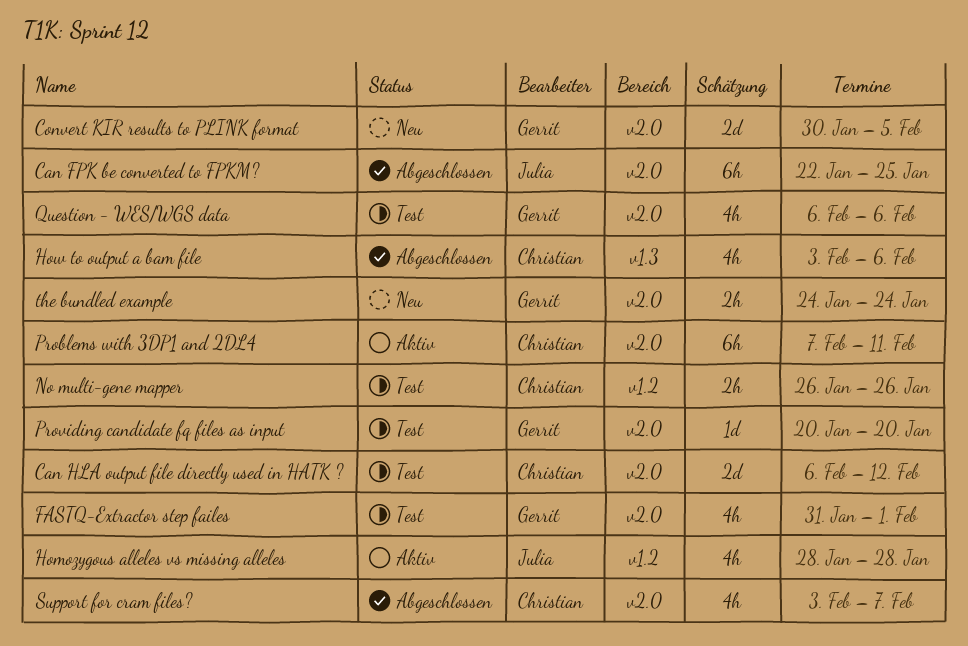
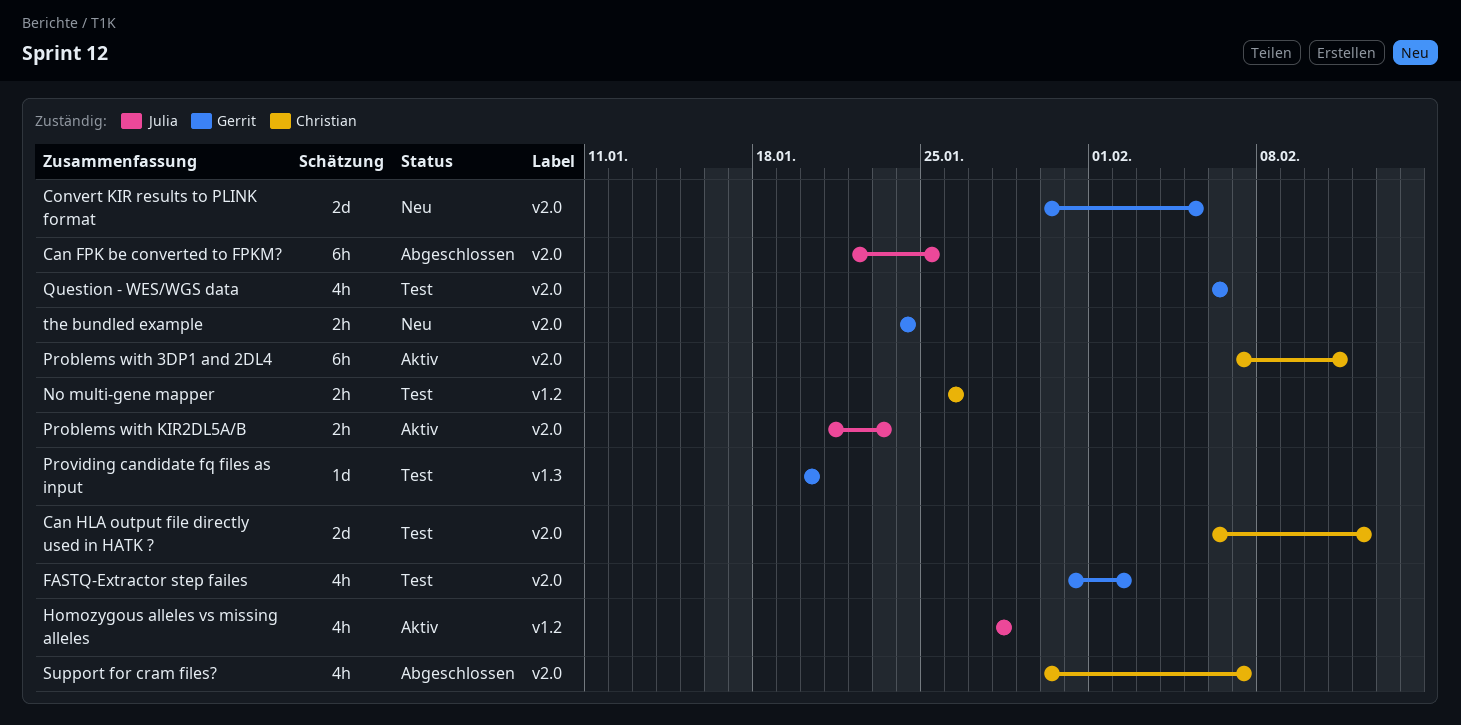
FASTQ-Extractor step failes, due: Feb 1 -> Feb 2
How to output a bam file: present -> none
Problems with KIR2DL5A/B: none -> present
Providing candidate fq files as input, label: v2.0 -> v1.3
Support for cram files?, start: Feb 3 -> Jan 30

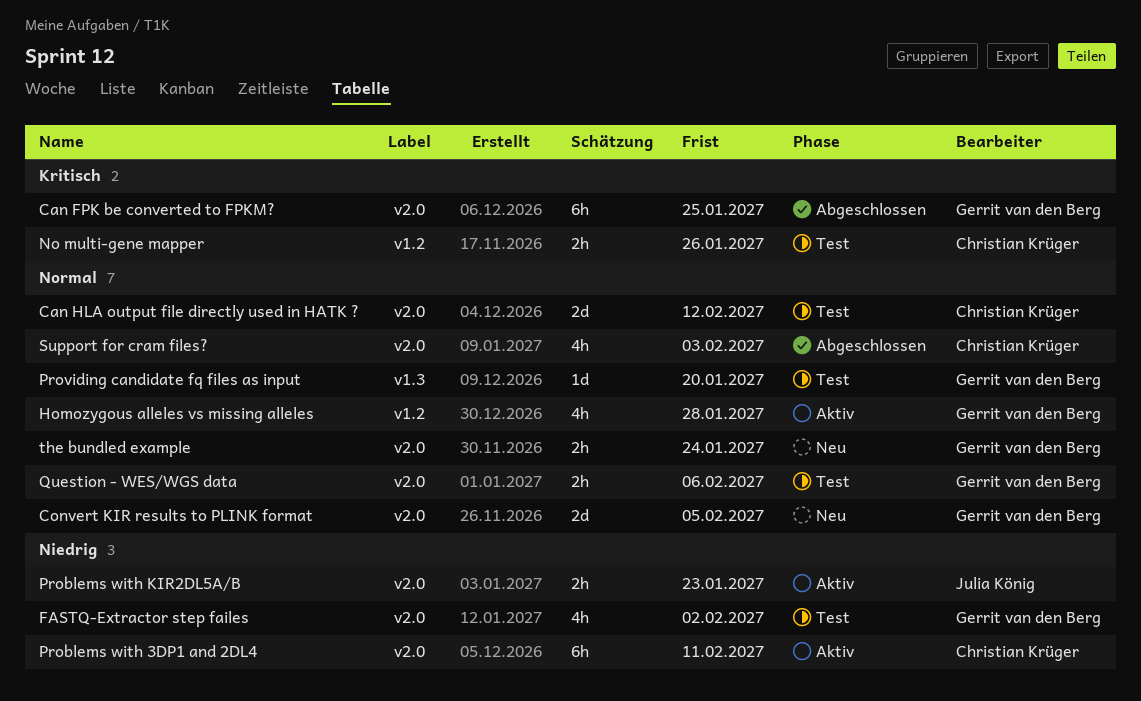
Can FPK be converted to FPKM?, owner: Julia König -> Gerrit van den Berg
Homozygous alleles vs missing alleles, owner: Julia König -> Gerrit van den Berg
Question - WES/WGS data, estimate: 4h -> 2h
Support for cram files?, due: Feb 7 -> Feb 3

